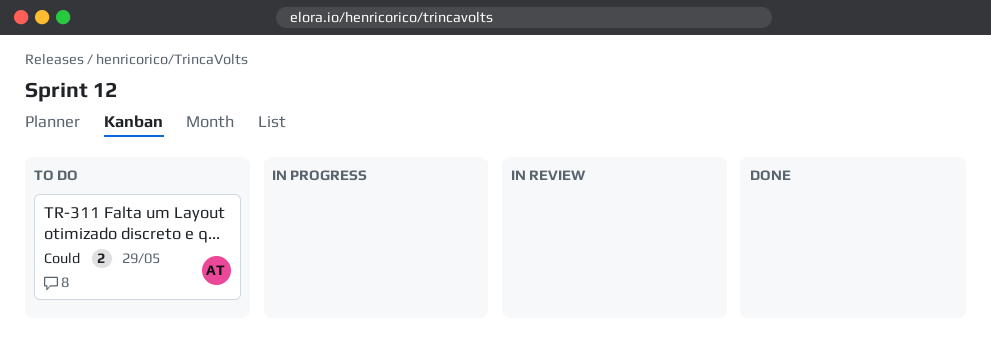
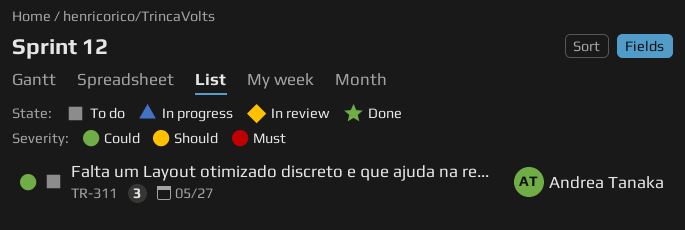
TR-311, estimate: 2 -> 3
TR-311, due: May 29 -> May 27

